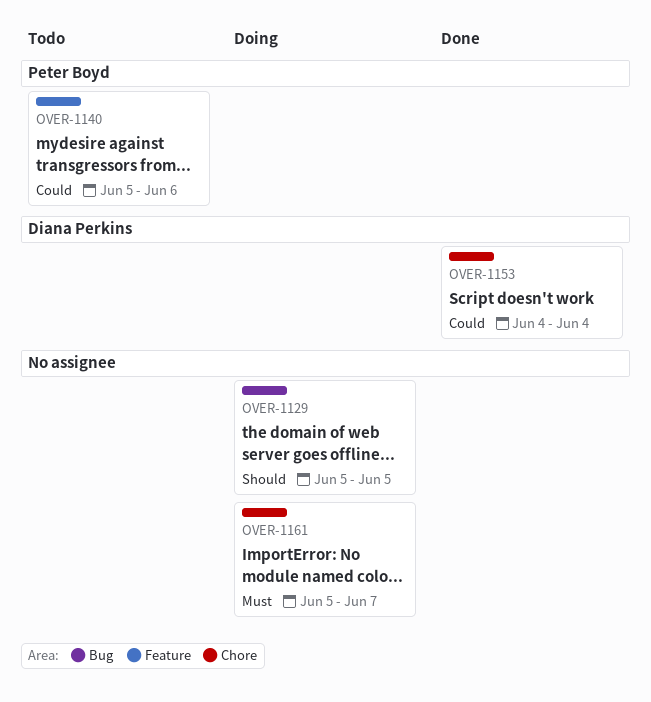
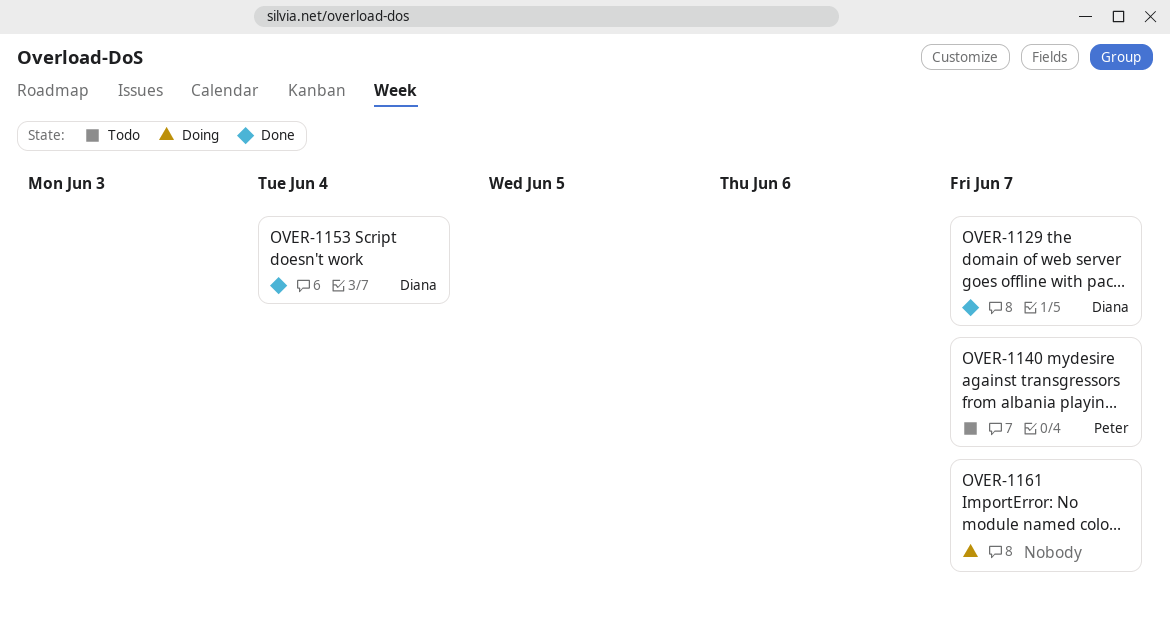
OVER-1129, status: Doing -> Done
OVER-1129, owner: none -> Diana Perkins
OVER-1129, due: Jun 5 -> Jun 7
OVER-1140, due: Jun 6 -> Jun 7

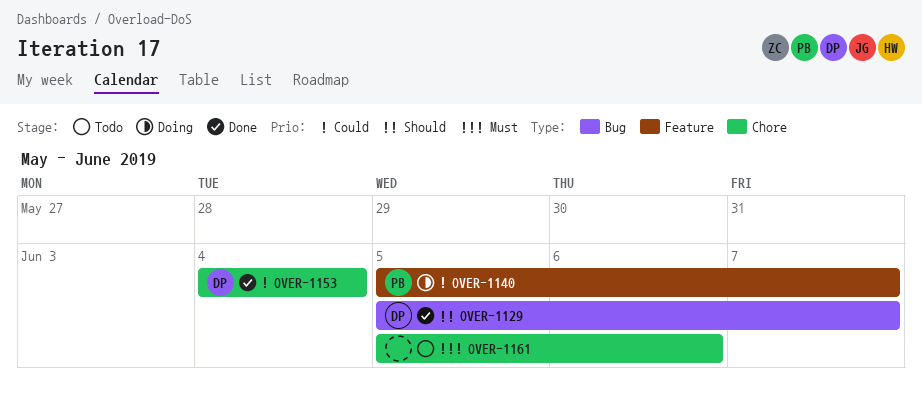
OVER-1140, status: Todo -> Doing
OVER-1161, status: Doing -> Todo
OVER-1161, due: Jun 7 -> Jun 6

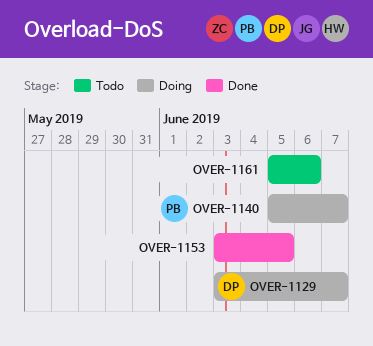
OVER-1129, status: Done -> Doing
OVER-1129, start: Jun 5 -> Jun 3
OVER-1153, owner: DP -> none
OVER-1153, start: Jun 4 -> Jun 3
OVER-1153, due: Jun 4 -> Jun 5

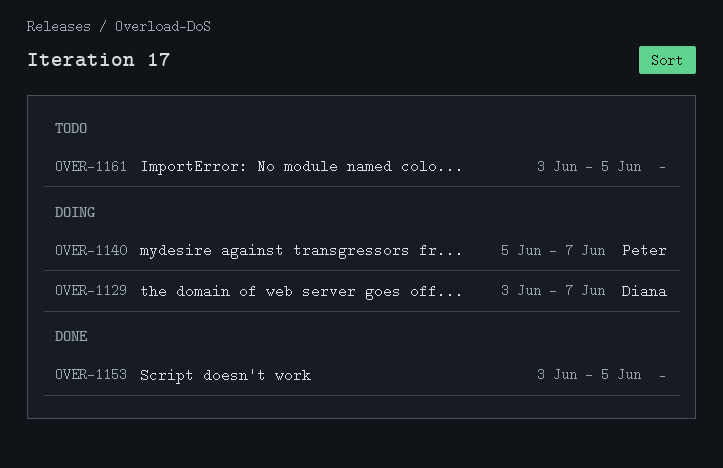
OVER-1161, start: Jun 5 -> Jun 3
OVER-1161, due: Jun 6 -> Jun 5

